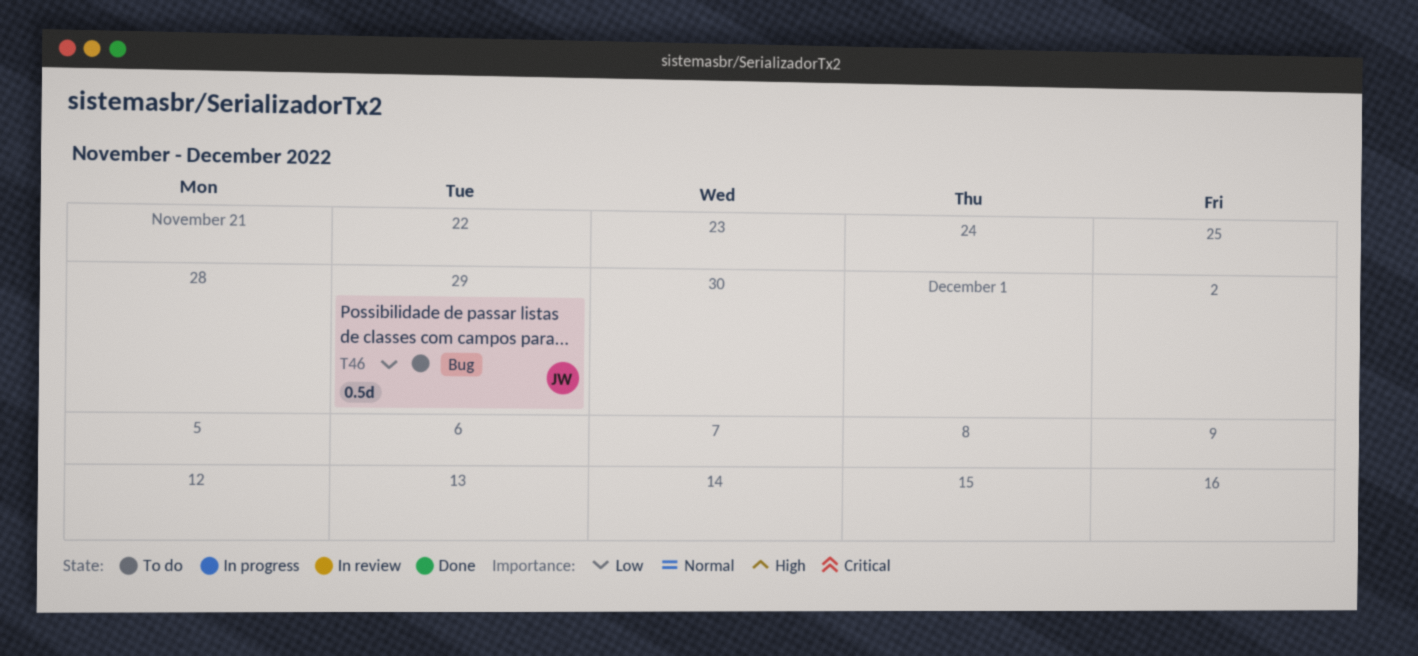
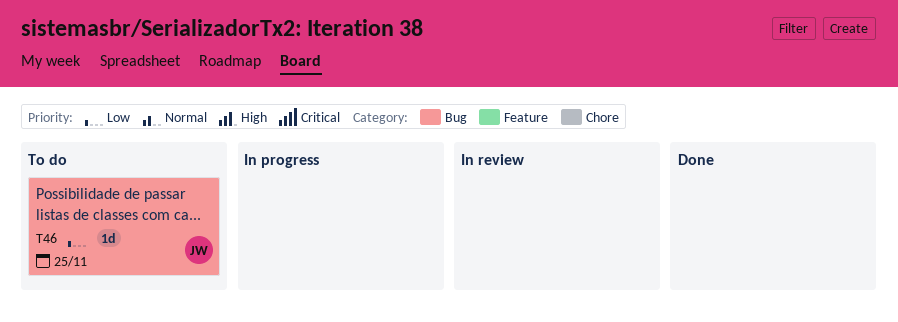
T46, estimate: 0.5d -> 1d
T46, due: Nov 29 -> Nov 25

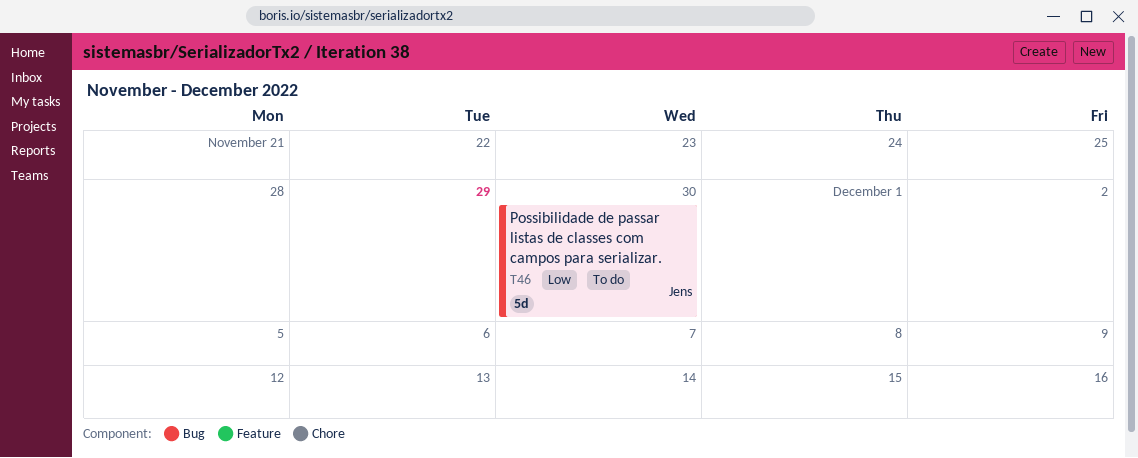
T46, estimate: 1d -> 5d
T46, due: Nov 25 -> Nov 30

